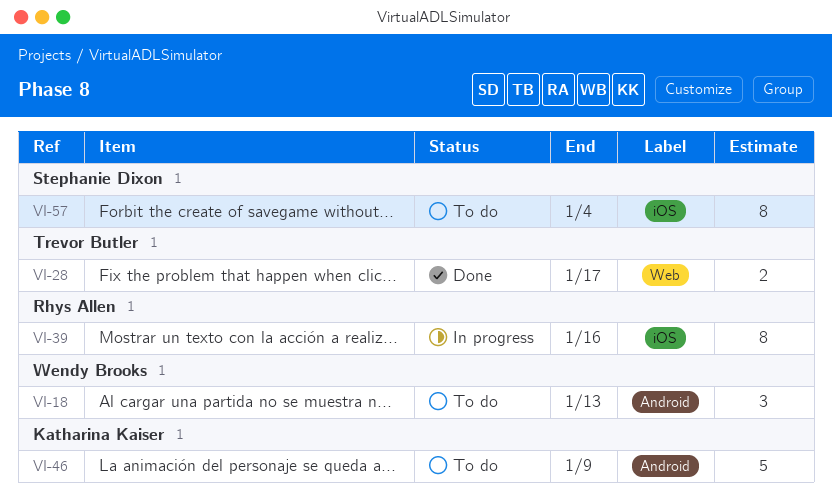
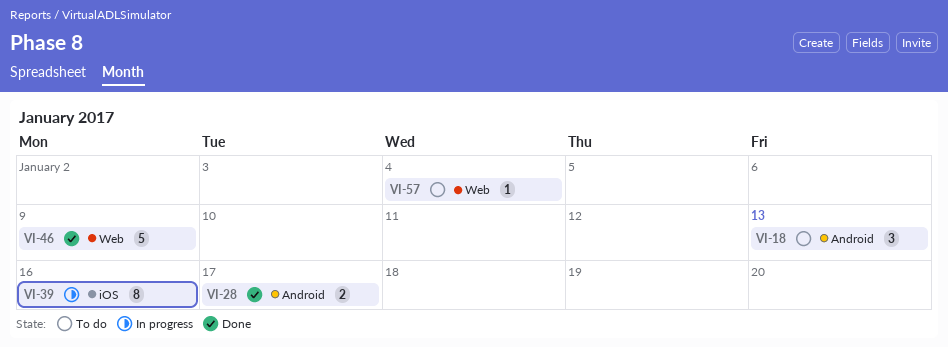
VI-28, label: Web -> Android
VI-46, status: To do -> Done
VI-46, label: Android -> Web
VI-57, label: iOS -> Web
VI-57, estimate: 8 -> 1

